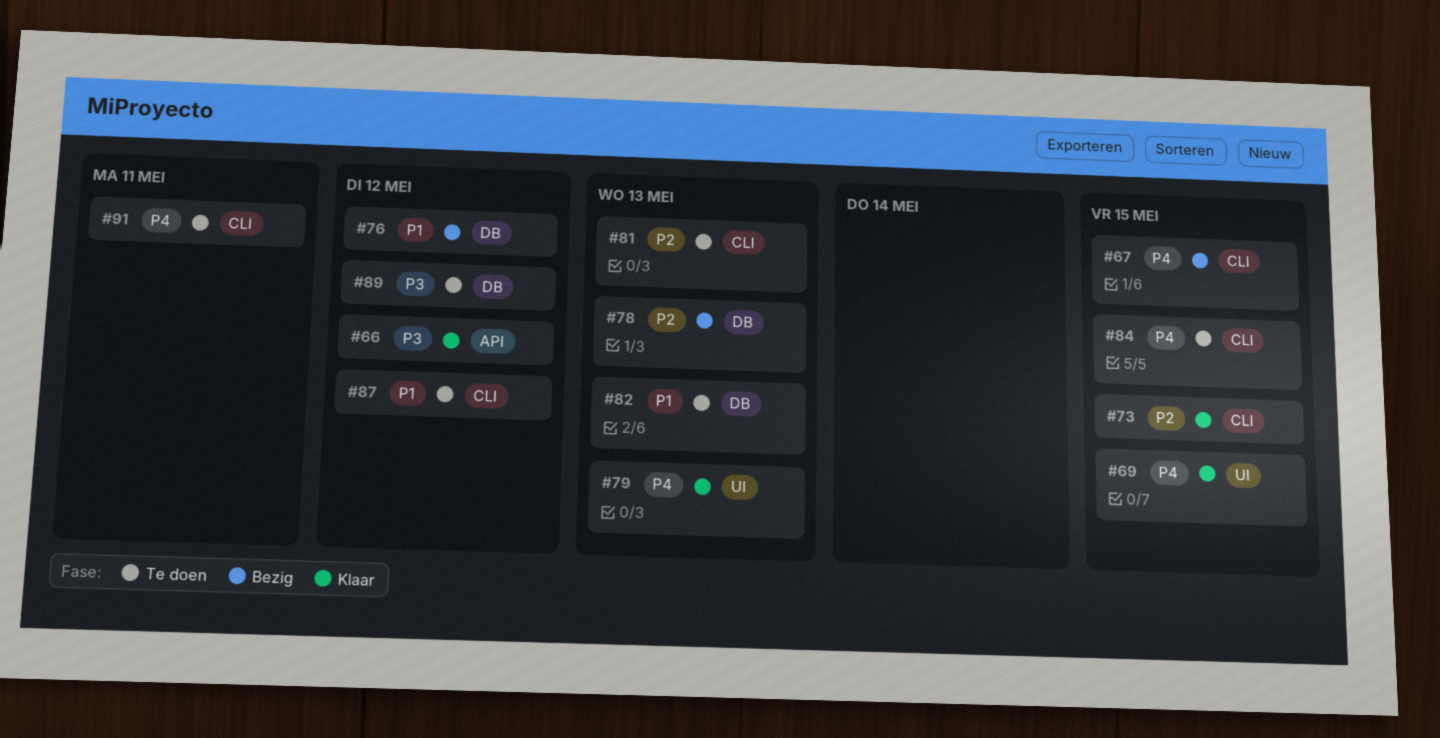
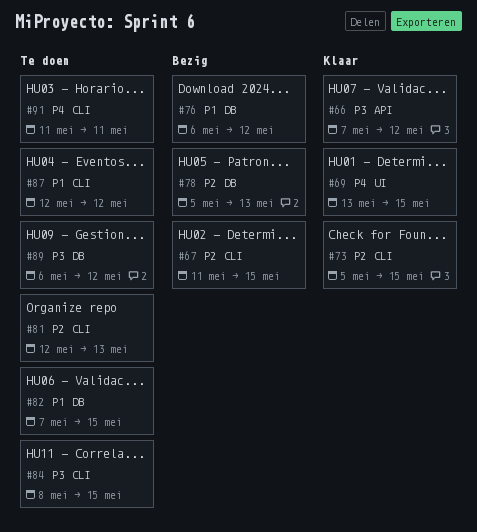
#67, priority: P4 -> P2
#79: present -> none
#82, due: May 13 -> May 15
#84, priority: P4 -> P3

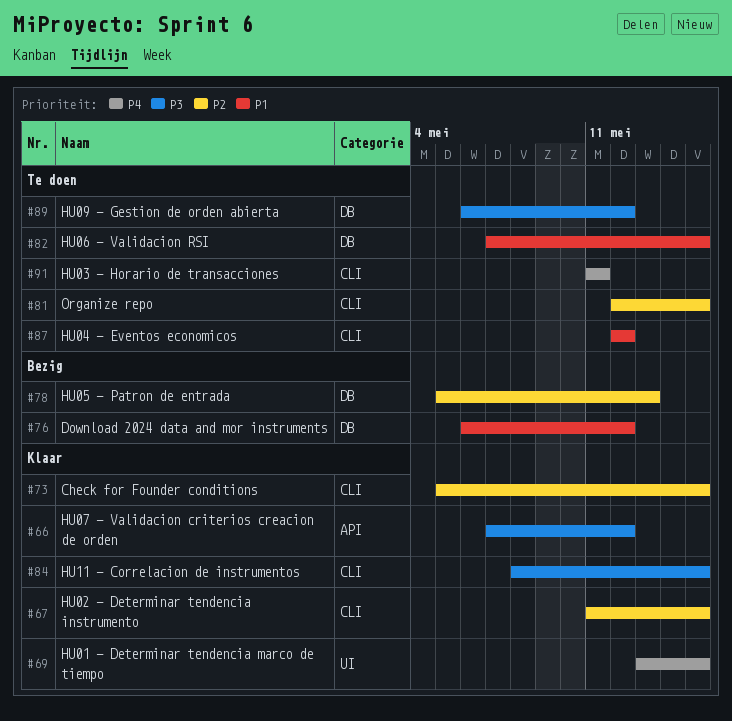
#67, status: Bezig -> Klaar
#81, due: May 13 -> May 15
#84, status: Te doen -> Klaar

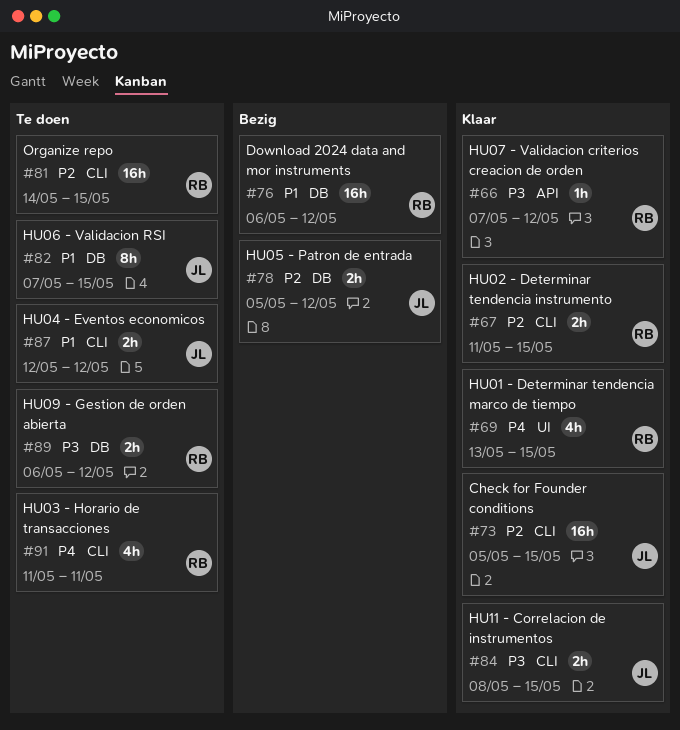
#78, due: May 13 -> May 12
#81, start: May 12 -> May 14

